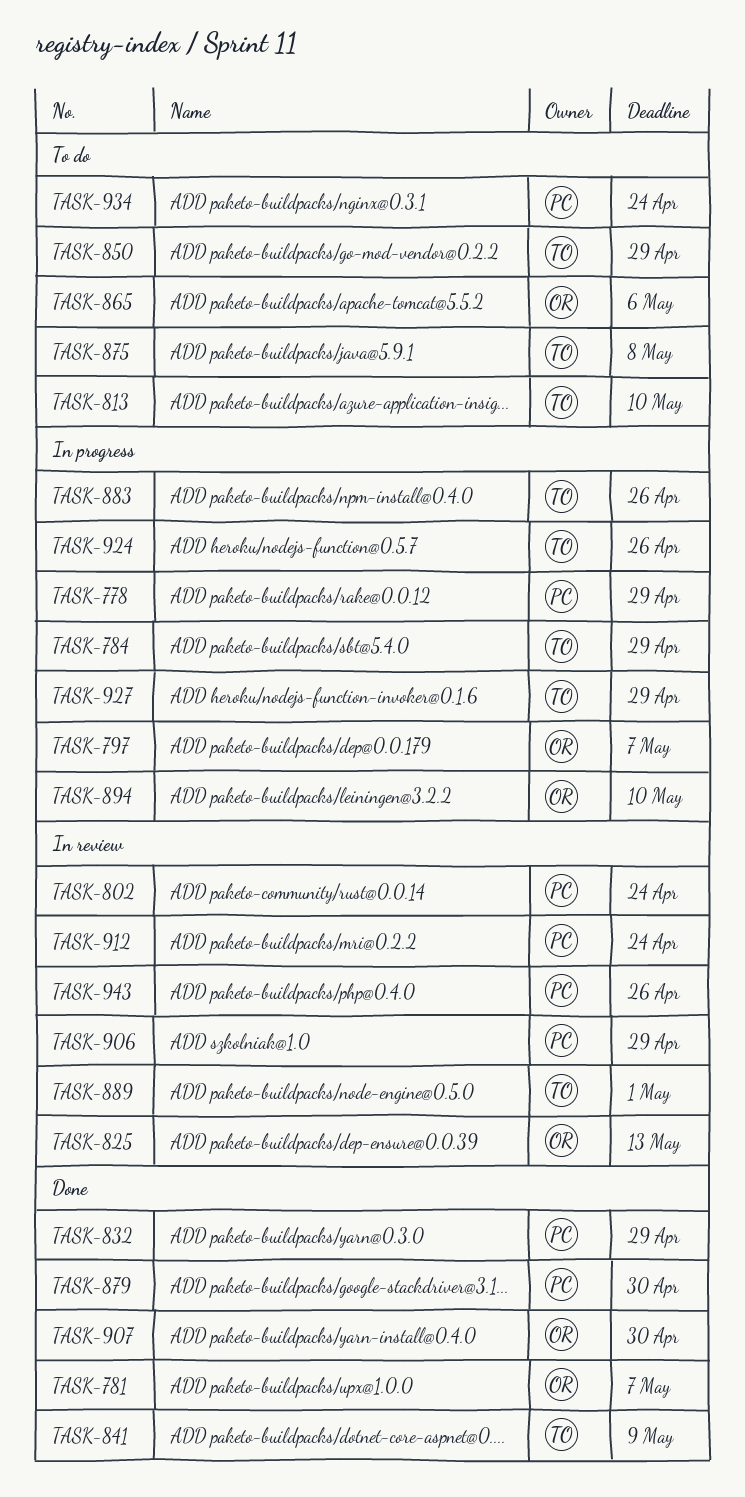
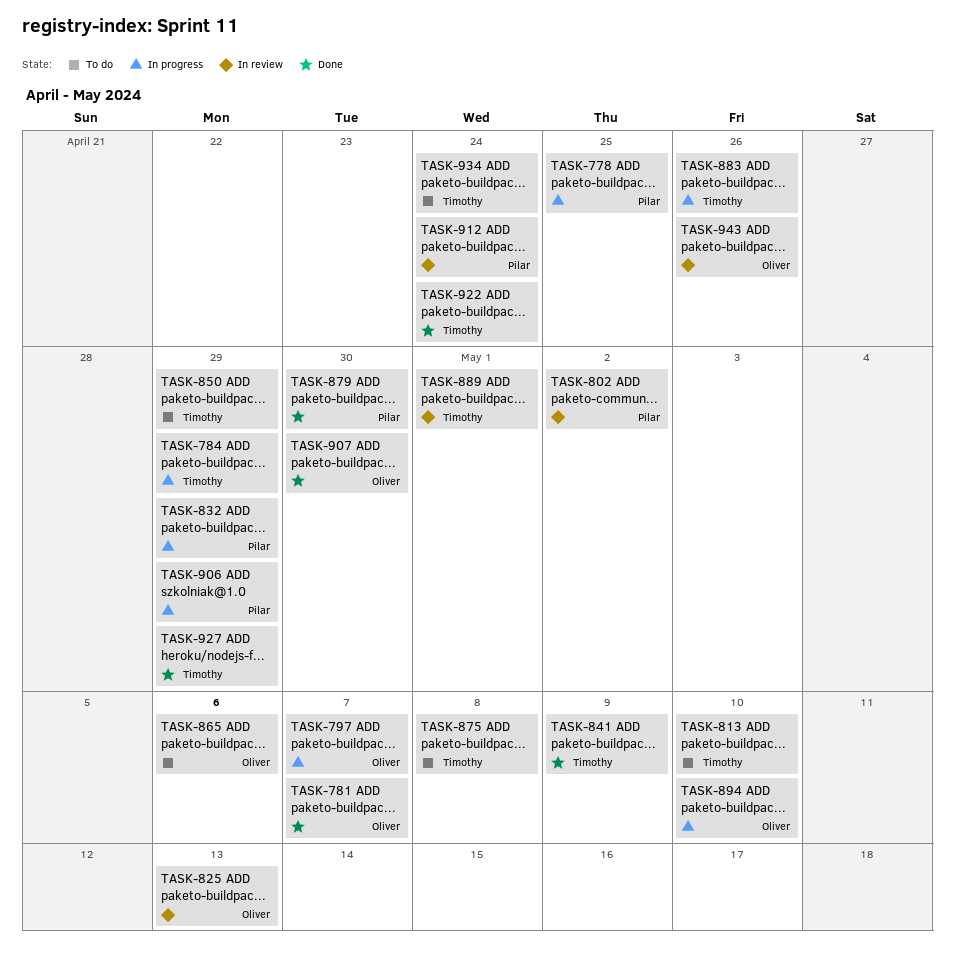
TASK-778, due: Apr 29 -> Apr 25
TASK-802, due: Apr 24 -> May 2
TASK-832, status: Done -> In progress
TASK-906, status: In review -> In progress
TASK-922: none -> present
TASK-924: present -> none
TASK-927, status: In progress -> Done
TASK-934, owner: Pilar -> Timothy
TASK-943, owner: Pilar -> Oliver

